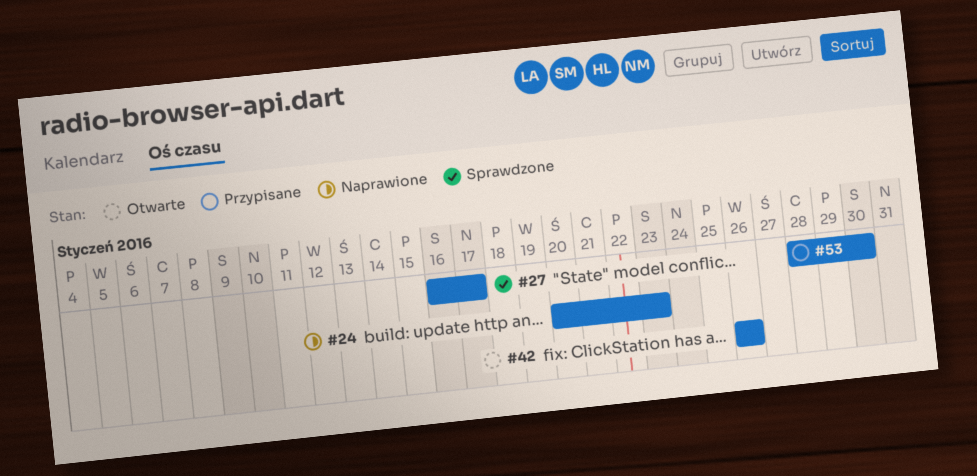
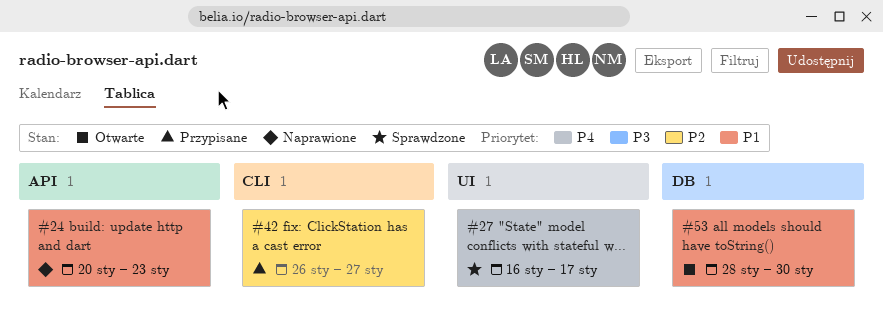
#42, status: Otwarte -> Przypisane
#42, due: Jan 26 -> Jan 27
#53, status: Przypisane -> Otwarte

